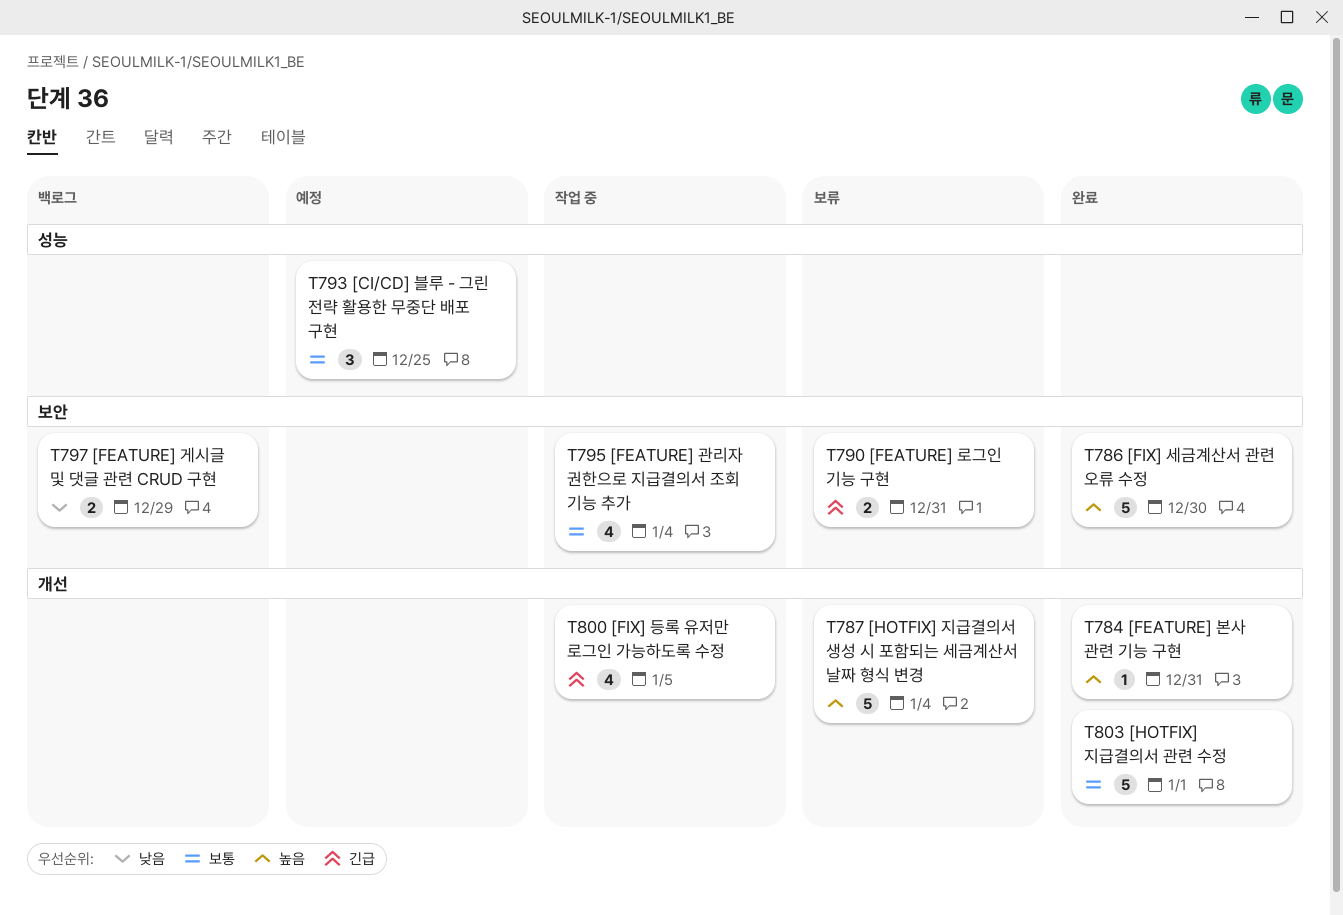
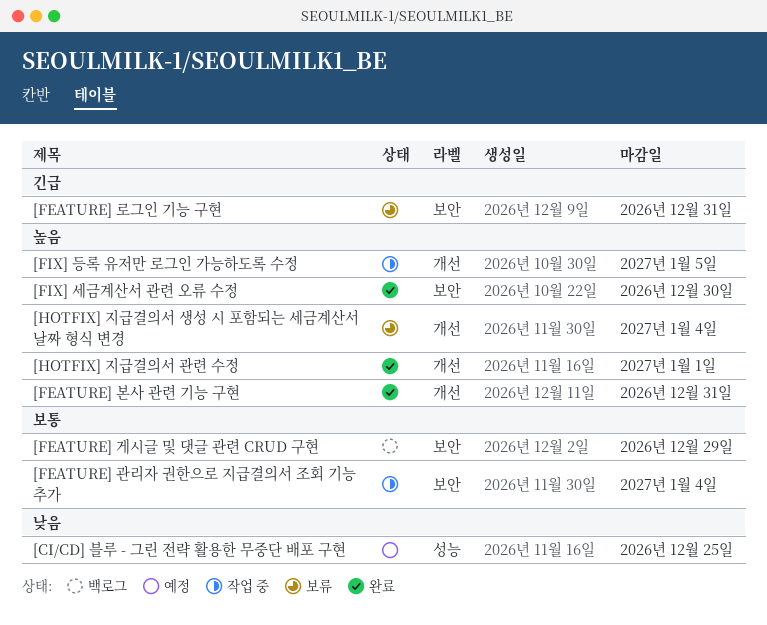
[CI/CD] 블루 - 그린 전략 활용한 무중단 배포 구현, priority: 보통 -> 낮음
[FEATURE] 게시글 및 댓글 관련 CRUD 구현, priority: 낮음 -> 보통
[FIX] 등록 유저만 로그인 가능하도록 수정, priority: 긴급 -> 높음
[HOTFIX] 지급결의서 관련 수정, priority: 보통 -> 높음

